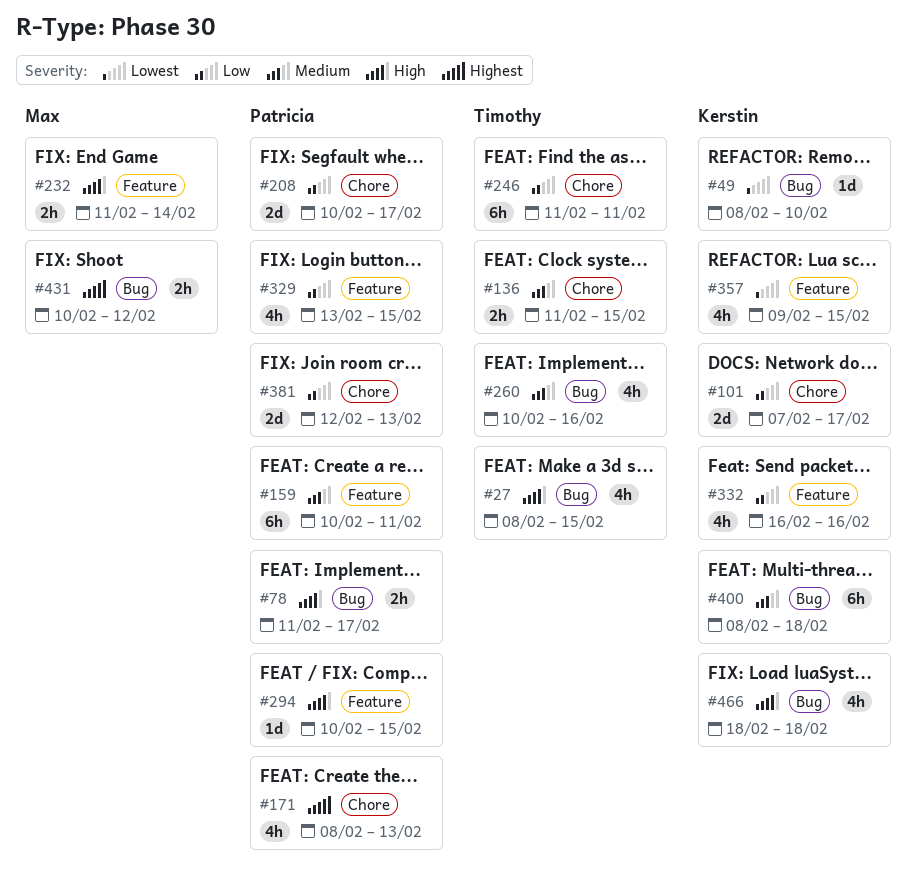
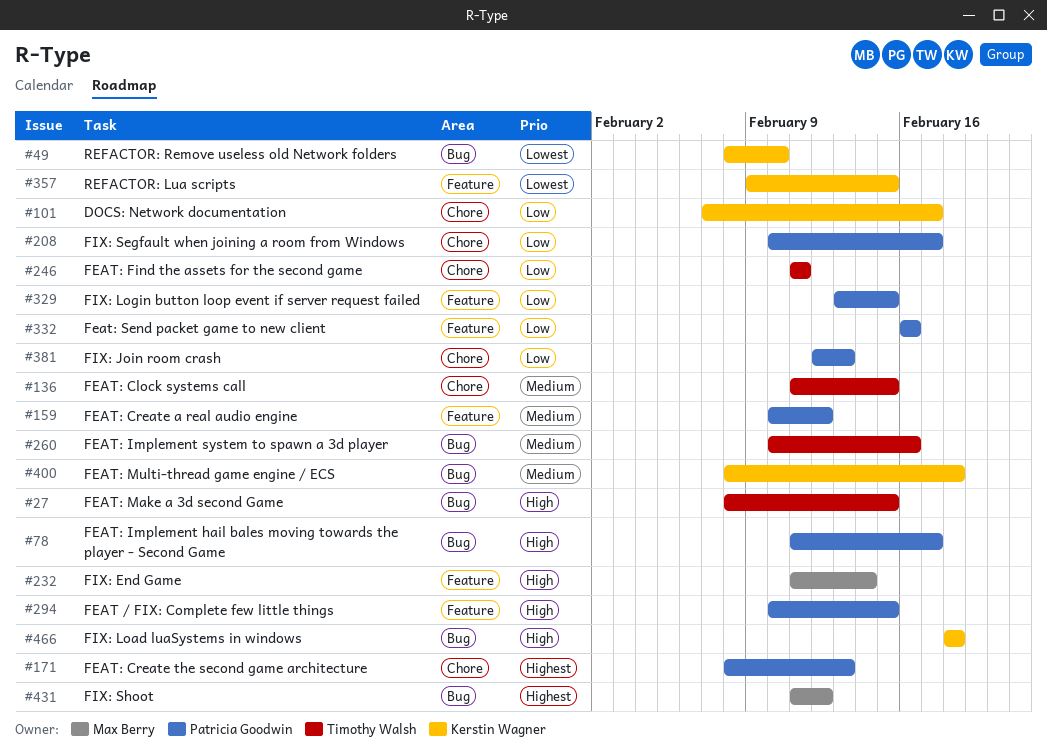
#159, due: Feb 11 -> Feb 12
#332, owner: Kerstin Wagner -> Patricia Goodwin
#431, start: Feb 10 -> Feb 11

